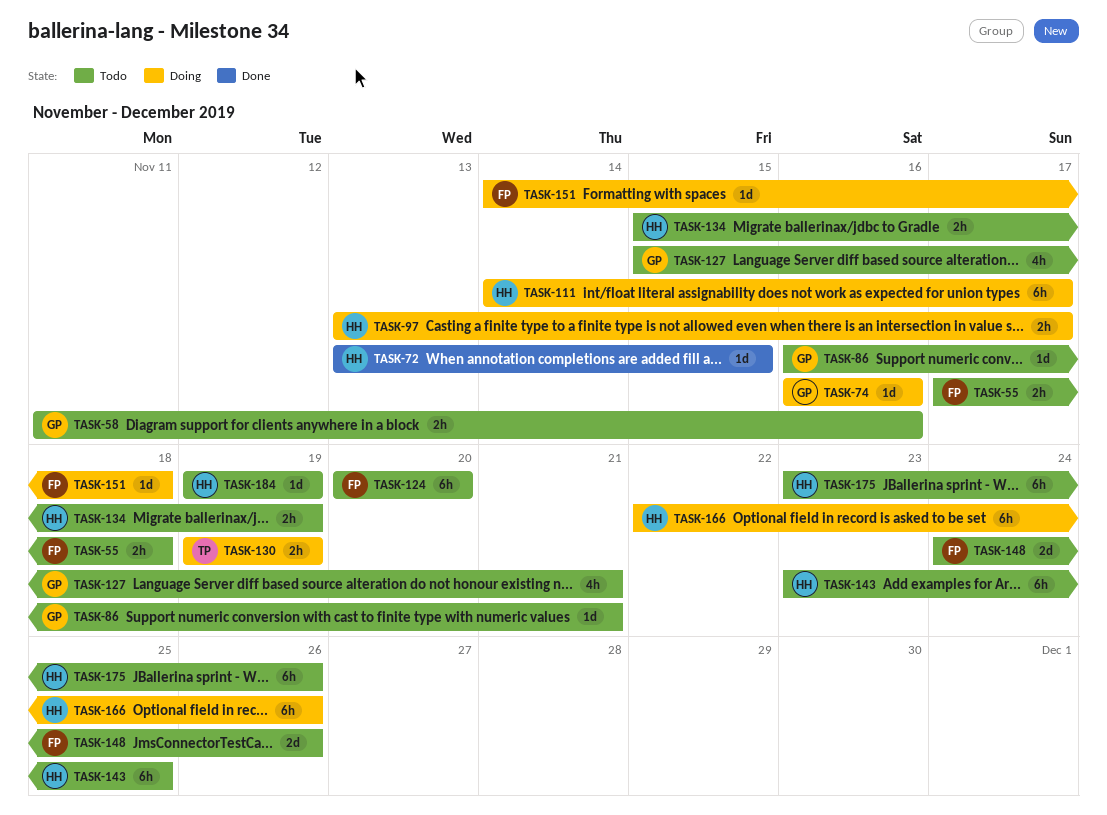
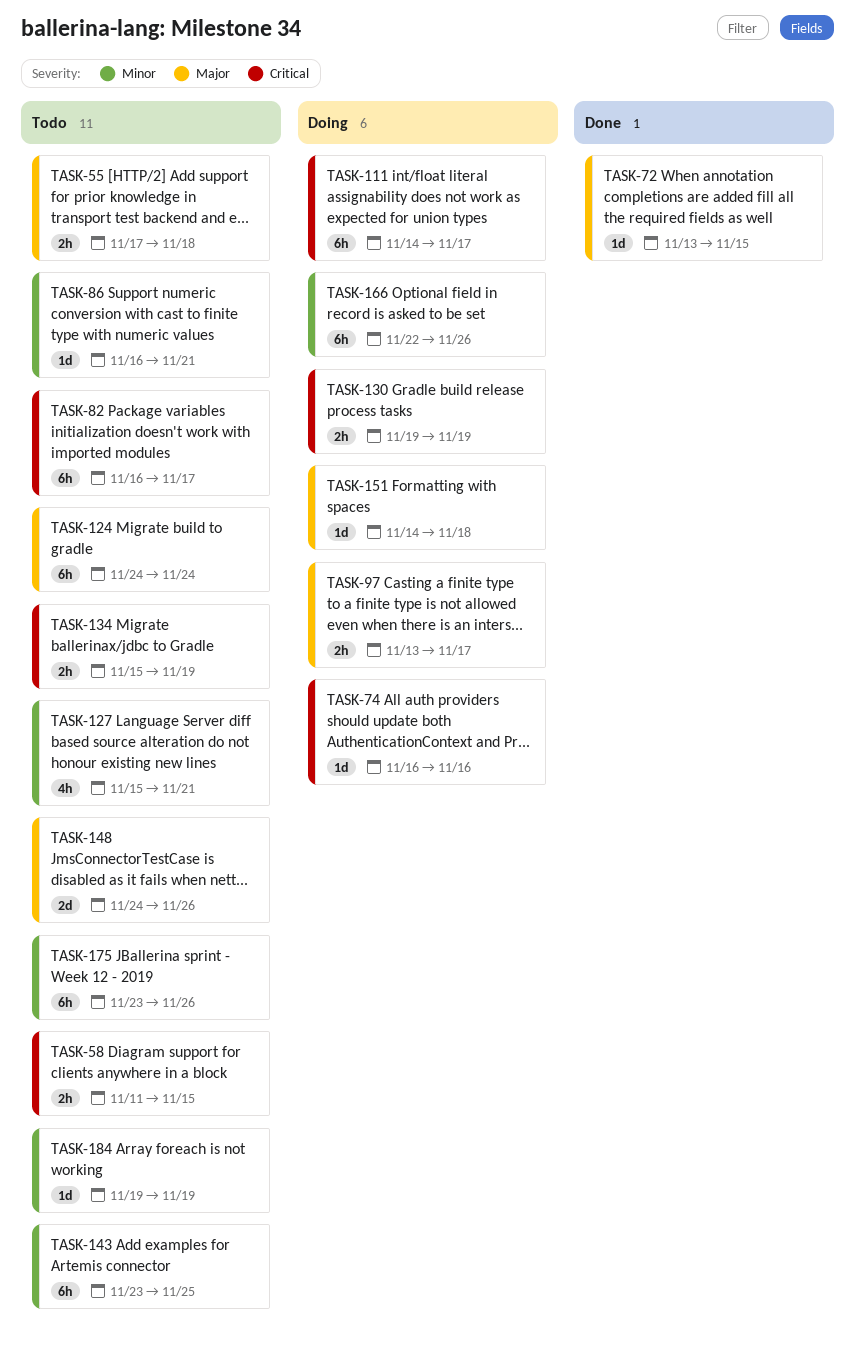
TASK-58, due: Nov 16 -> Nov 15
TASK-82: none -> present
TASK-124, start: Nov 20 -> Nov 24
TASK-124, due: Nov 20 -> Nov 24

